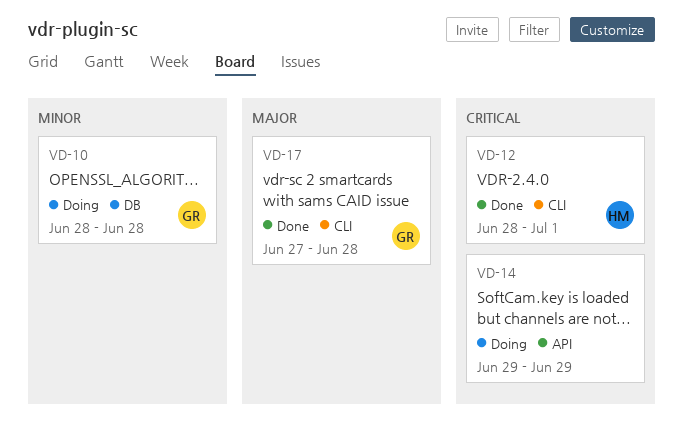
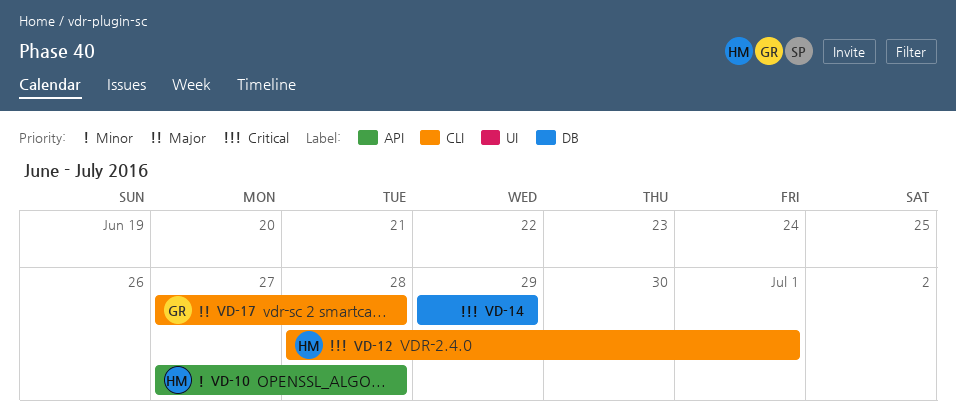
VD-10, owner: GR -> HM
VD-10, label: DB -> API
VD-10, start: Jun 28 -> Jun 27
VD-14, label: API -> DB

